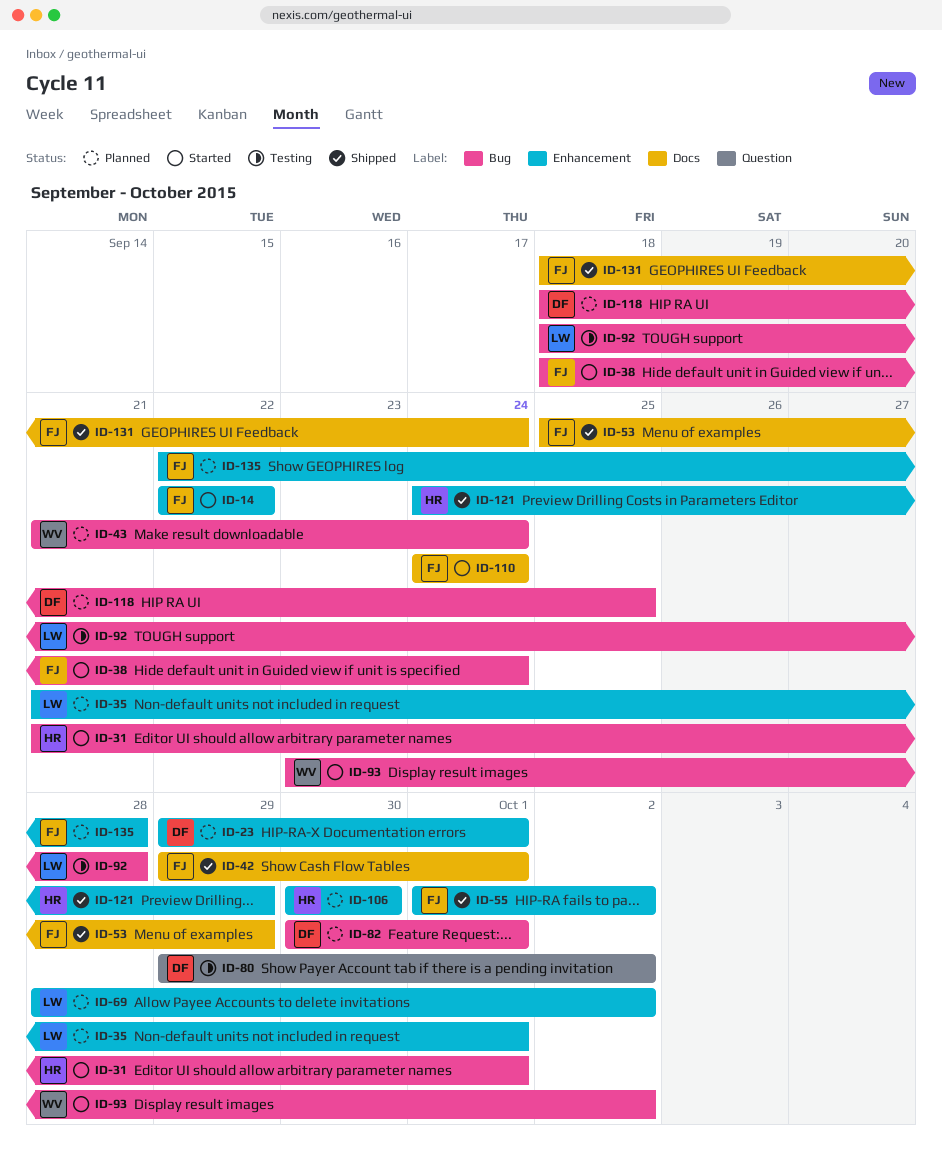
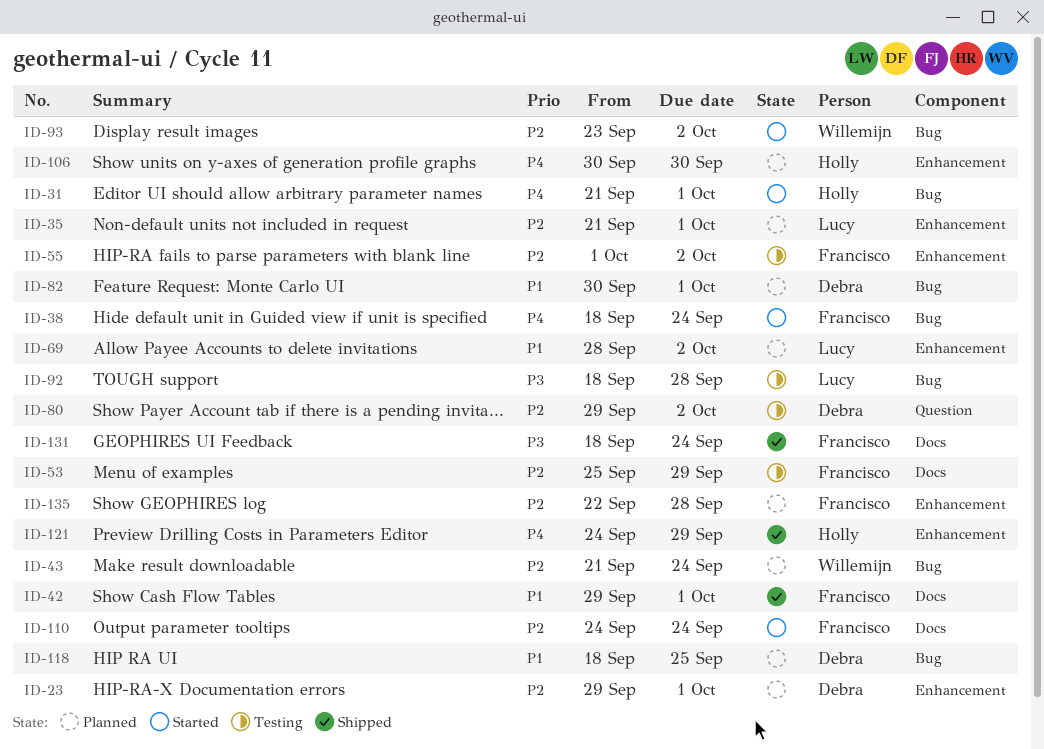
ID-14: present -> none
ID-53, status: Shipped -> Testing
ID-55, status: Shipped -> Testing

